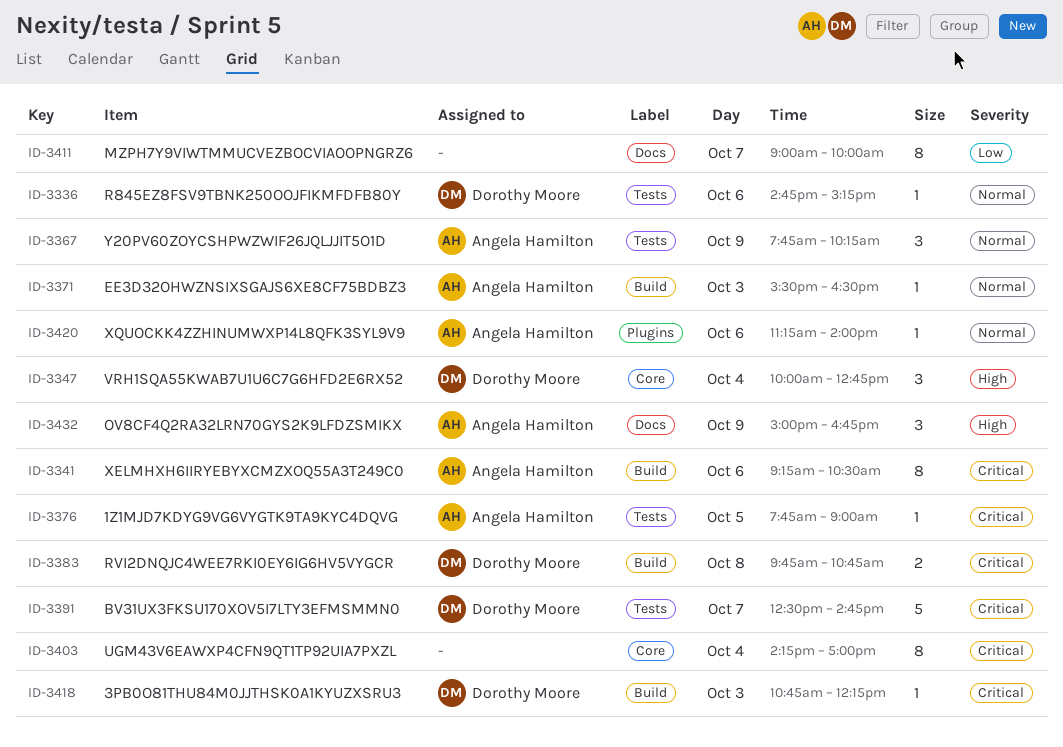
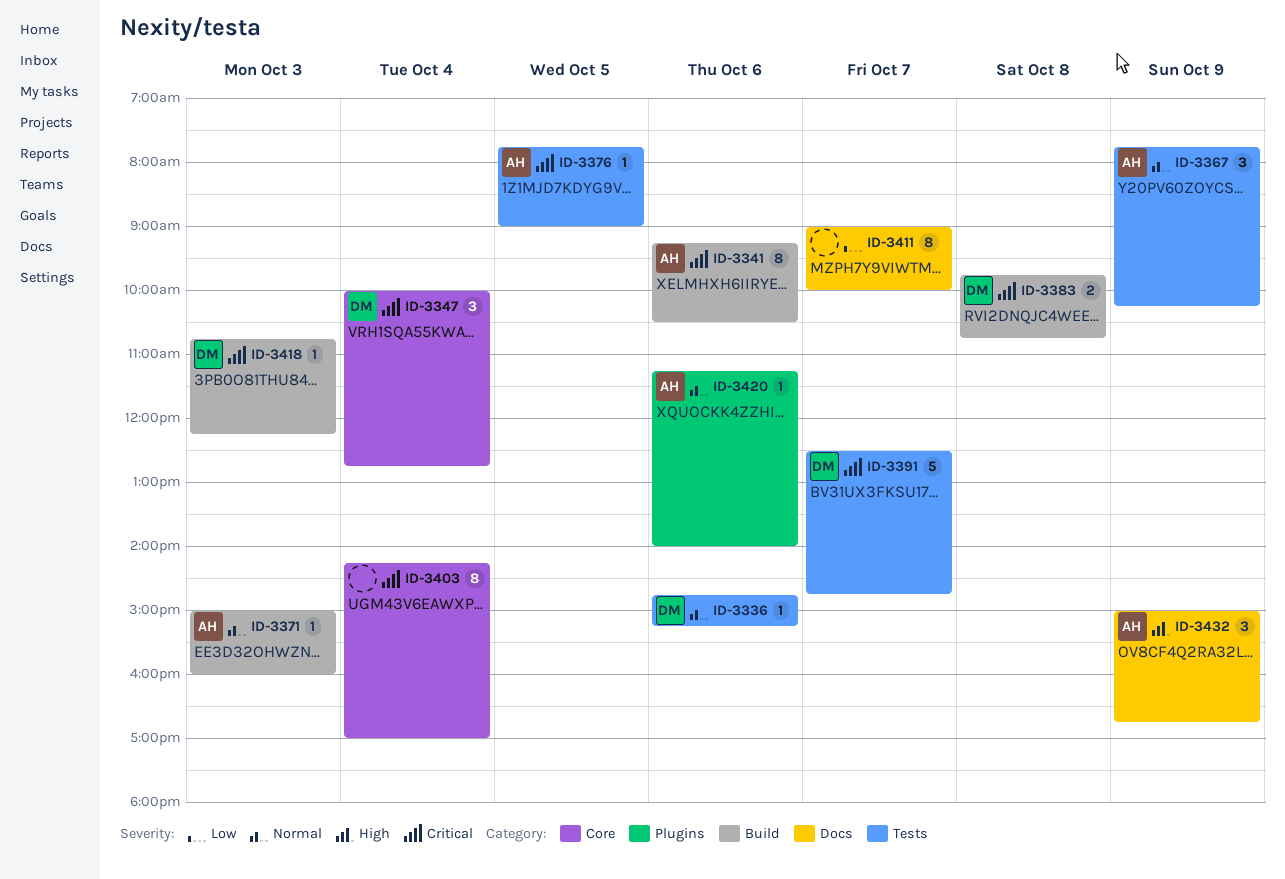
ID-3347, priority: High -> Critical
ID-3371, begins: 15:30 -> 15:00
ID-3371, ends: 16:30 -> 16:00

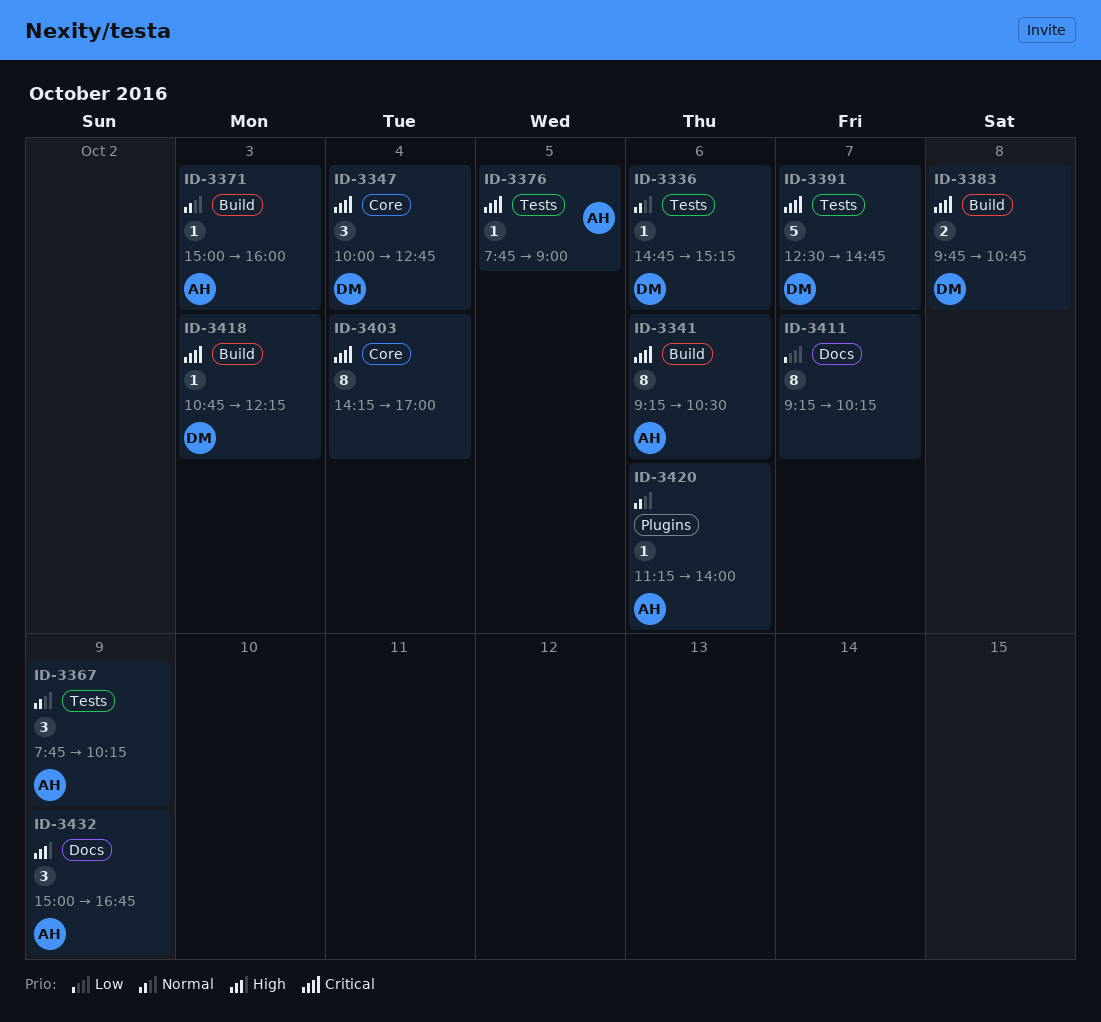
ID-3411, begins: 09:00 -> 09:15
ID-3411, ends: 10:00 -> 10:15

